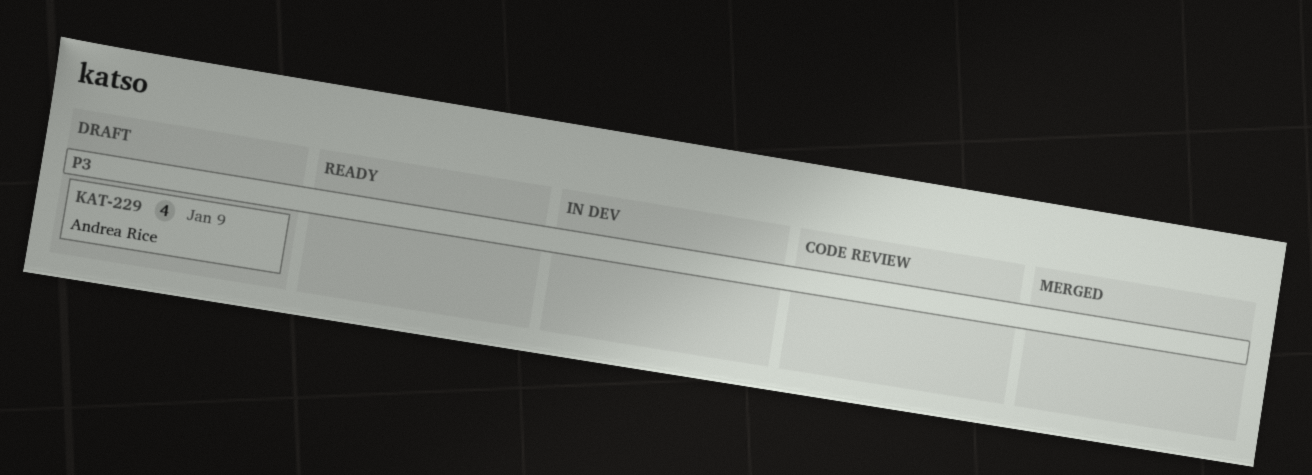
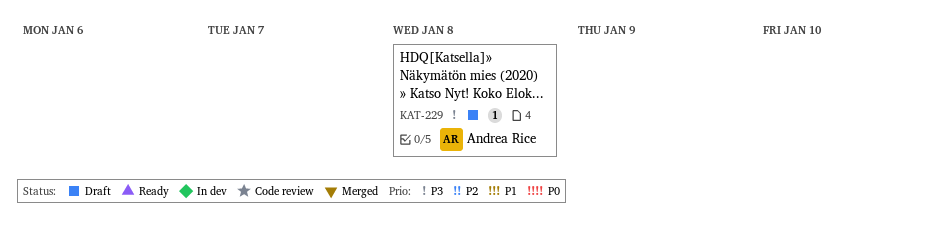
KAT-229, estimate: 4 -> 1
KAT-229, due: Jan 9 -> Jan 8

